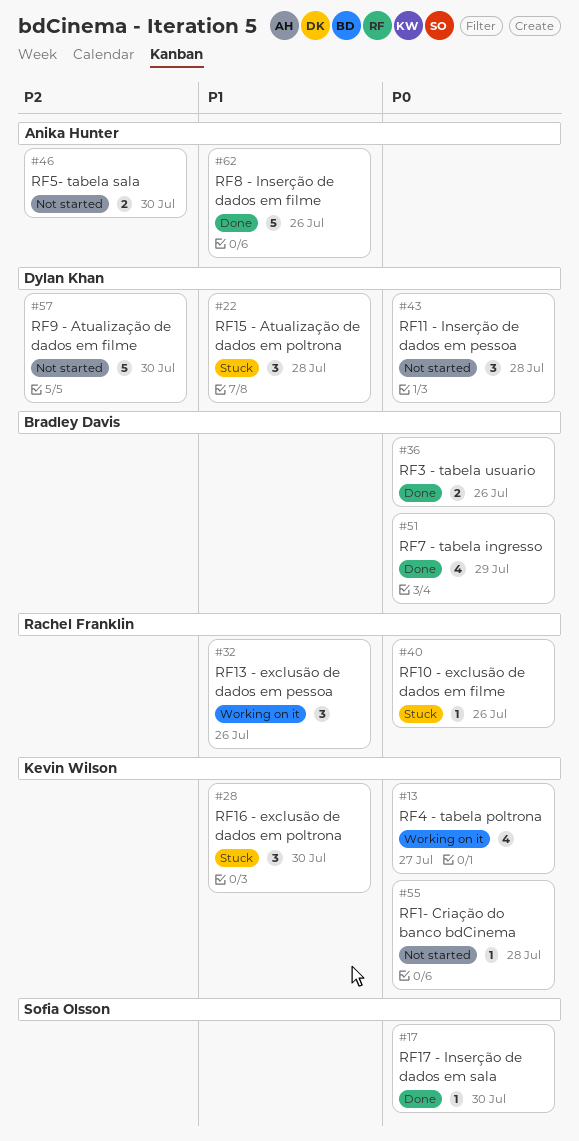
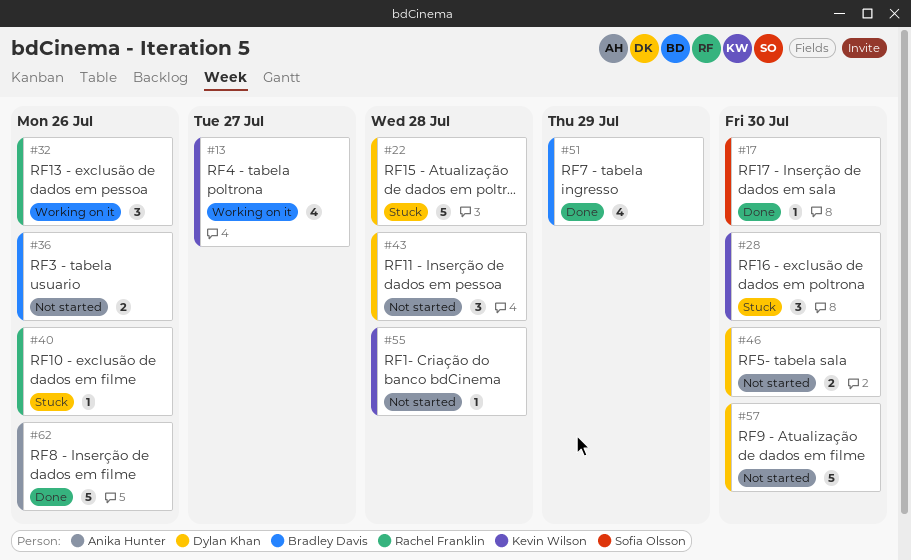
#22, estimate: 3 -> 5
#36, status: Done -> Not started
#46, owner: Anika Hunter -> Dylan Khan

